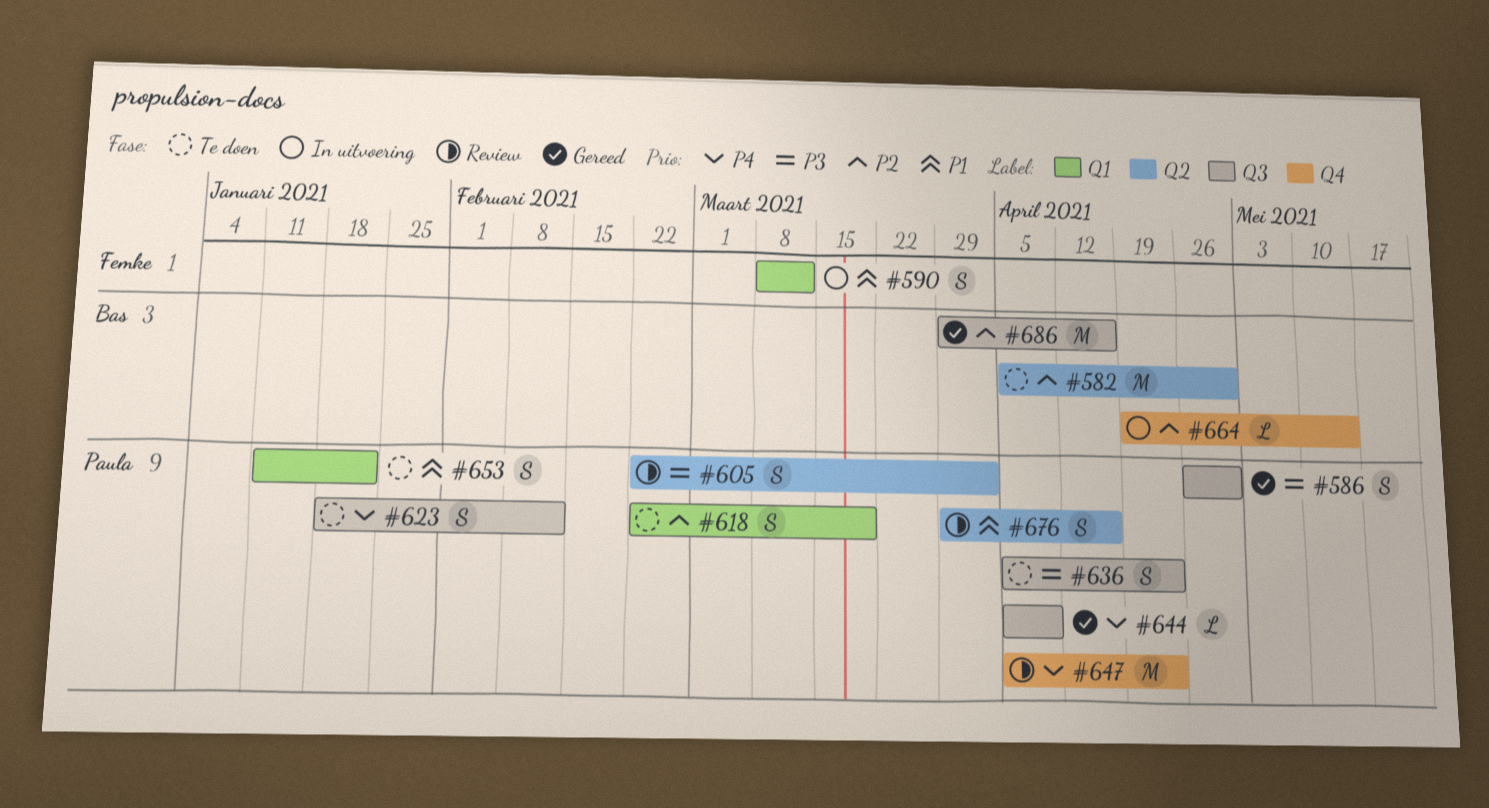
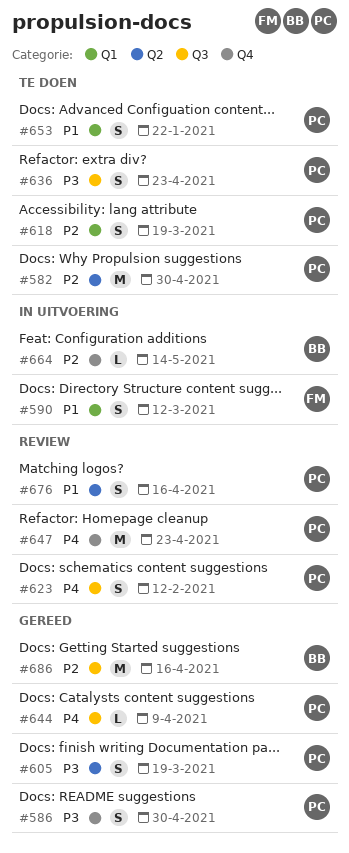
#582, owner: Bas -> Paula
#586, label: Q3 -> Q4
#605, status: Review -> Gereed
#605, due: Apr 2 -> Mar 19
#623, status: Te doen -> Review

